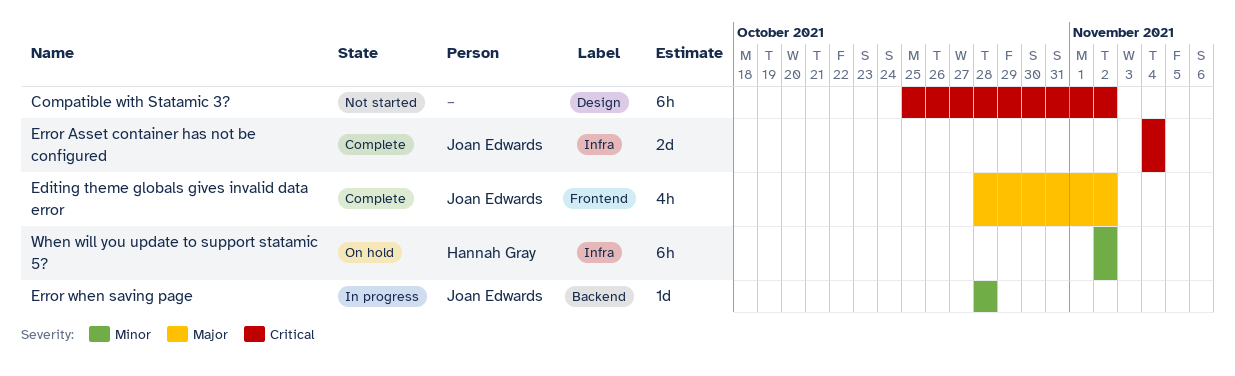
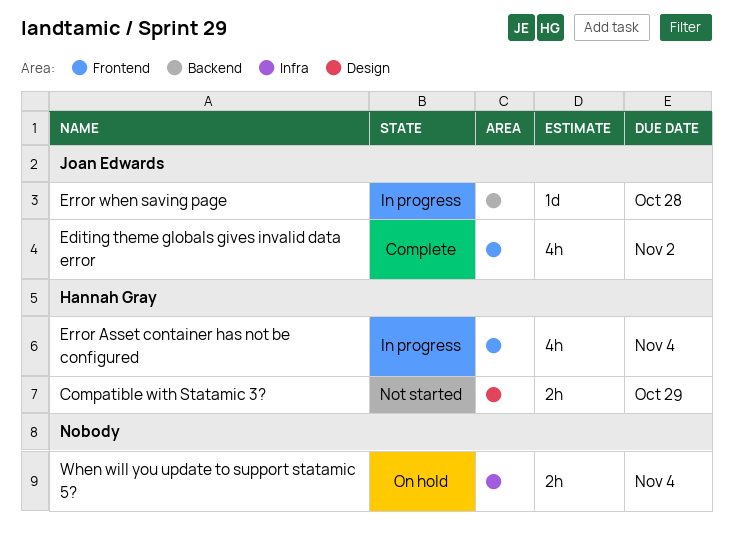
Compatible with Statamic 3?, owner: none -> Hannah Gray
Compatible with Statamic 3?, estimate: 6h -> 2h
Compatible with Statamic 3?, due: Nov 2 -> Oct 29
Error Asset container has not be configured, status: Complete -> In progress
Error Asset container has not be configured, owner: Joan Edwards -> Hannah Gray
Error Asset container has not be configured, label: Infra -> Frontend
Error Asset container has not be configured, estimate: 2d -> 4h
When will you update to support statamic 5?, owner: Hannah Gray -> none
When will you update to support statamic 5?, estimate: 6h -> 2h
When will you update to support statamic 5?, due: Nov 2 -> Nov 4

